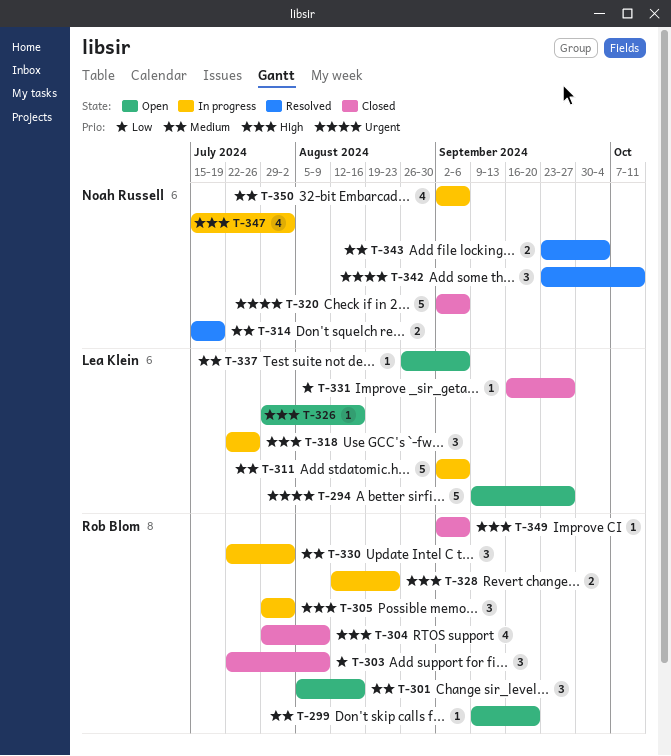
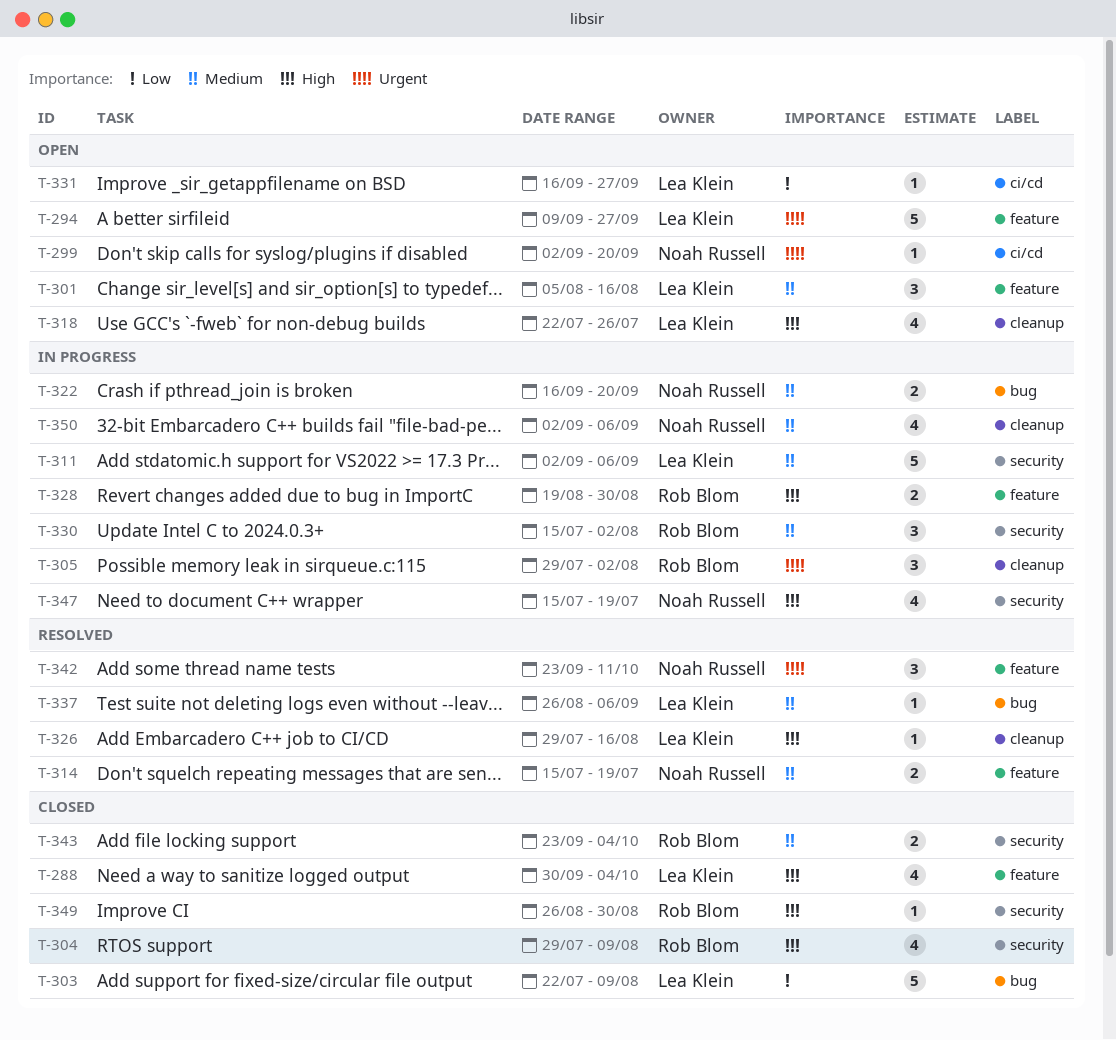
T-288: none -> present
T-299, owner: Rob Blom -> Noah Russell
T-299, priority: Medium -> Urgent
T-299, start: Sep 9 -> Sep 2
T-301, owner: Rob Blom -> Lea Klein
T-303, owner: Rob Blom -> Lea Klein
T-303, estimate: 3 -> 5
T-305, priority: High -> Urgent
T-318, status: In progress -> Open
T-318, estimate: 3 -> 4
T-320: present -> none
T-322: none -> present
T-326, status: Open -> Resolved
T-328, start: Aug 12 -> Aug 19
T-328, due: Aug 23 -> Aug 30
T-330, start: Jul 22 -> Jul 15
T-331, status: Closed -> Open
T-337, status: Open -> Resolved
T-343, status: Resolved -> Closed
T-343, owner: Noah Russell -> Rob Blom
T-347, due: Aug 2 -> Jul 19
T-349, start: Sep 2 -> Aug 26
T-349, due: Sep 6 -> Aug 30

